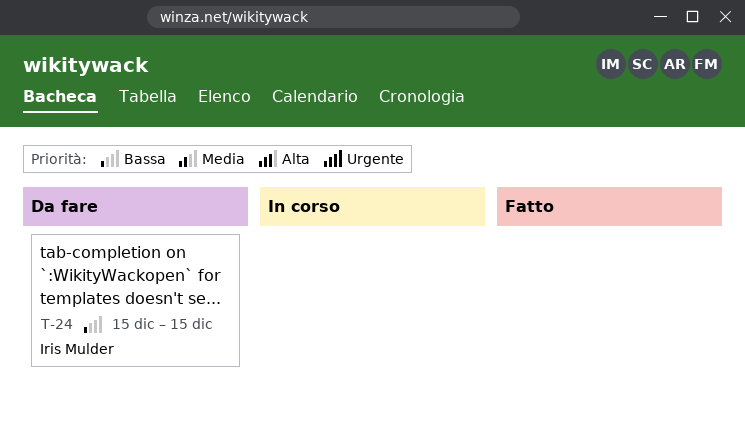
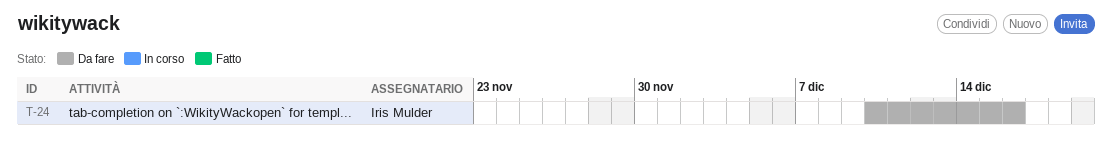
T-24, start: Dec 15 -> Dec 10
T-24, due: Dec 15 -> Dec 16

